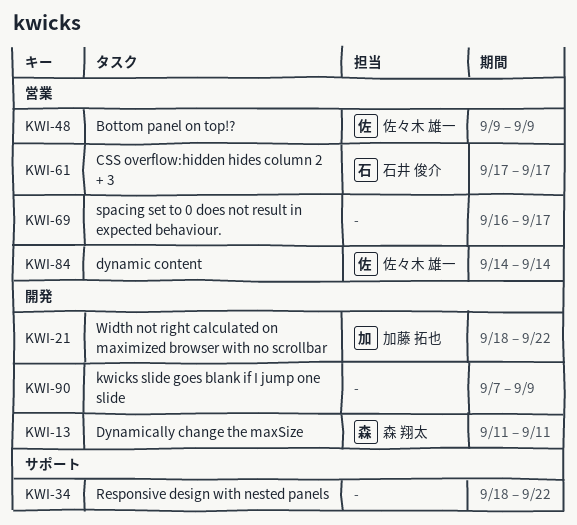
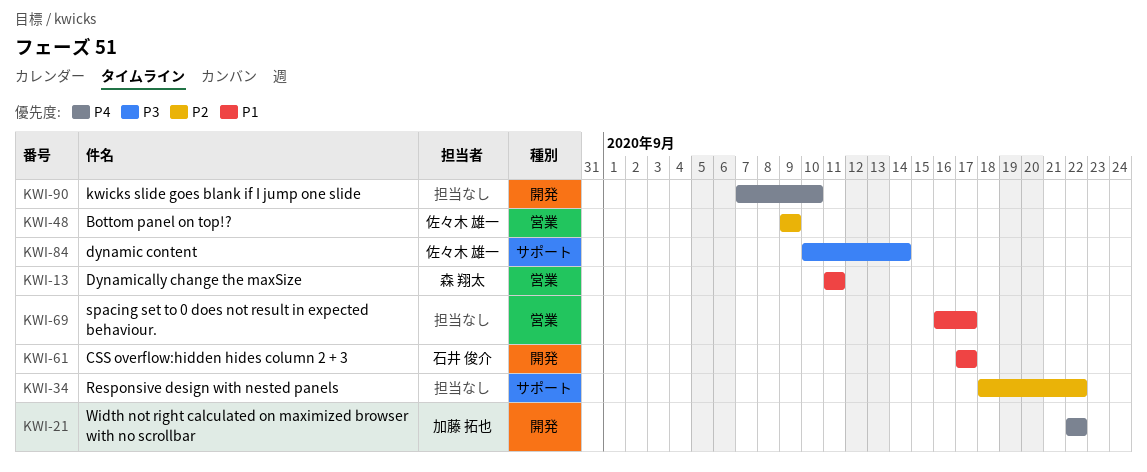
KWI-13, label: 開発 -> 営業
KWI-21, start: Sep 18 -> Sep 22
KWI-61, label: 営業 -> 開発
KWI-84, label: 営業 -> サポート
KWI-84, start: Sep 14 -> Sep 10
KWI-90, due: Sep 9 -> Sep 10

